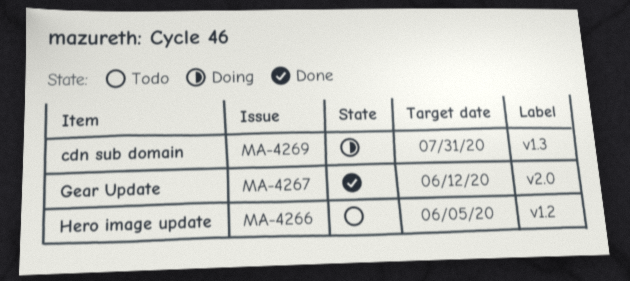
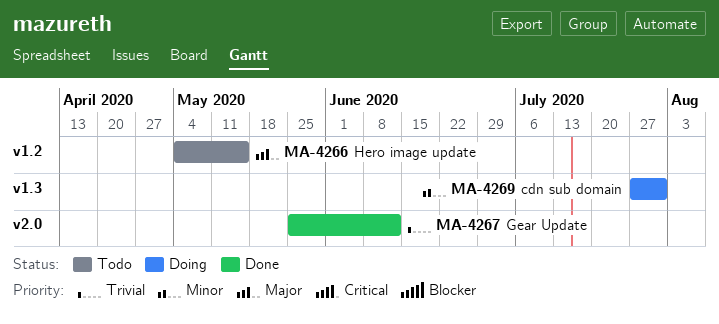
MA-4266, due: Jun 5 -> May 15

